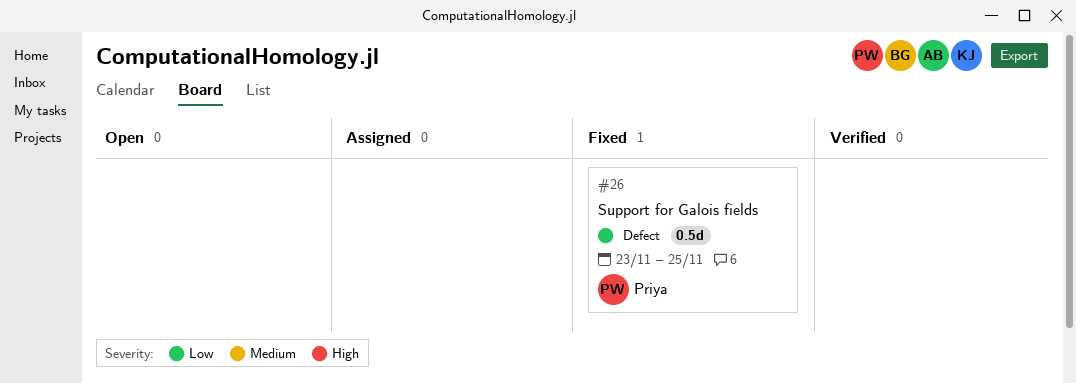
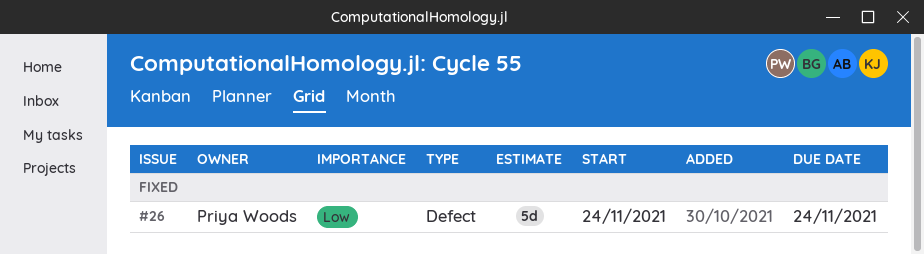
#26, estimate: 0.5d -> 5d
#26, start: Nov 23 -> Nov 24
#26, due: Nov 25 -> Nov 24

